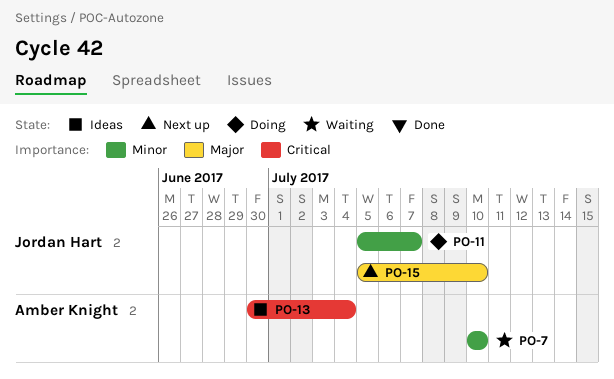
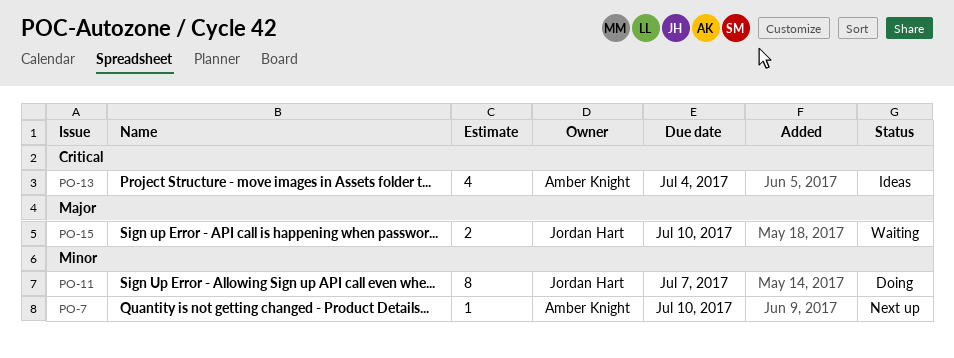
PO-7, status: Waiting -> Next up
PO-15, status: Next up -> Waiting

